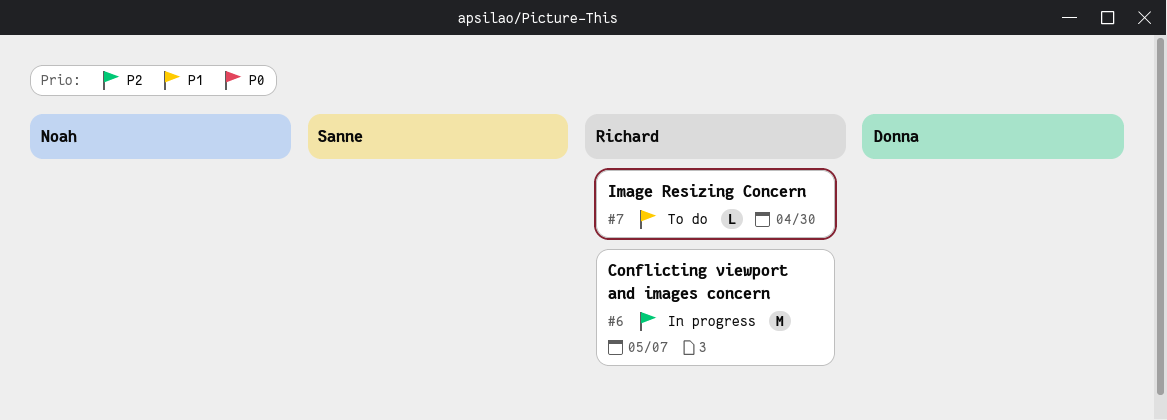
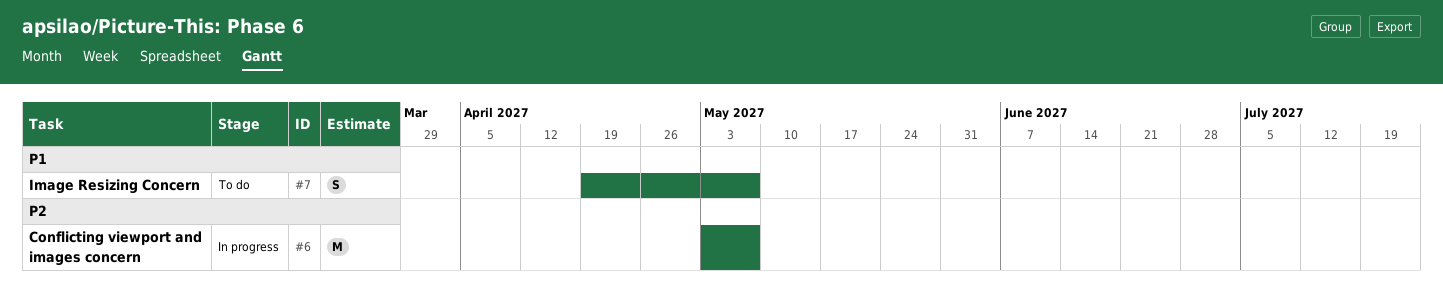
#7, estimate: L -> S
#7, due: Apr 30 -> May 7

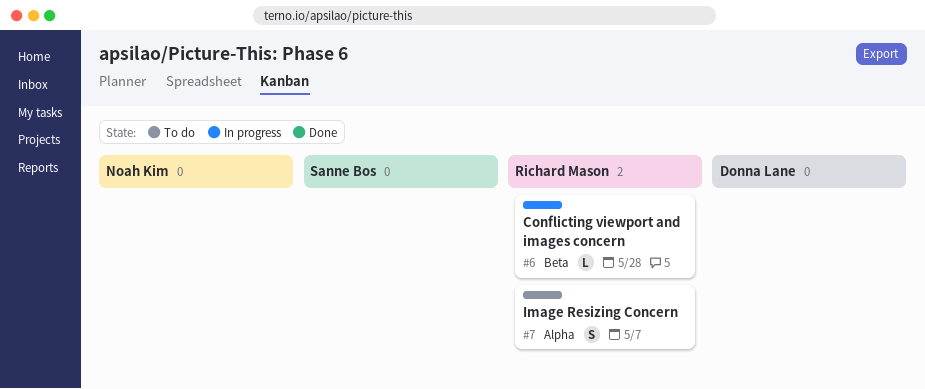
#6, estimate: M -> L
#6, due: May 7 -> May 28

